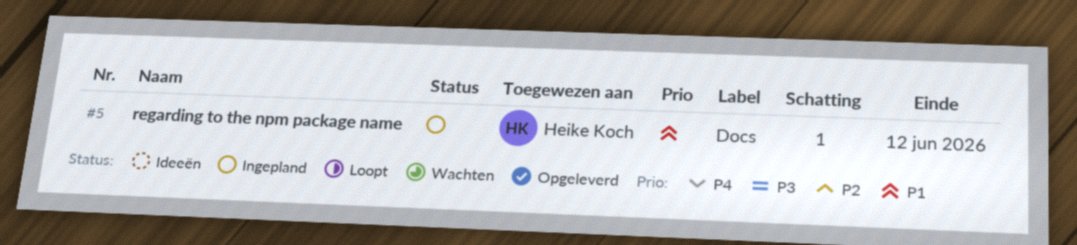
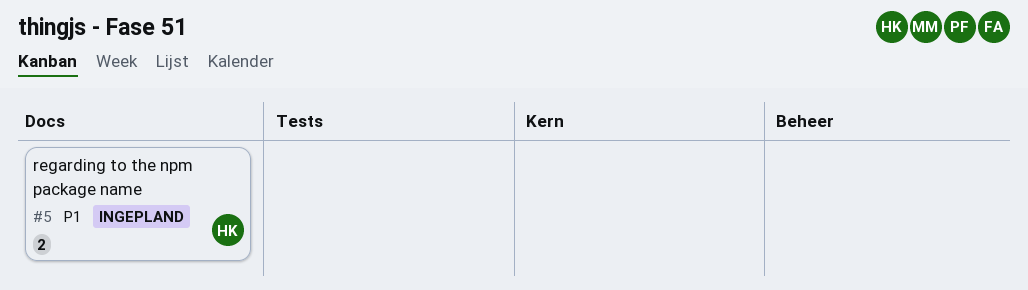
#5, estimate: 1 -> 2

